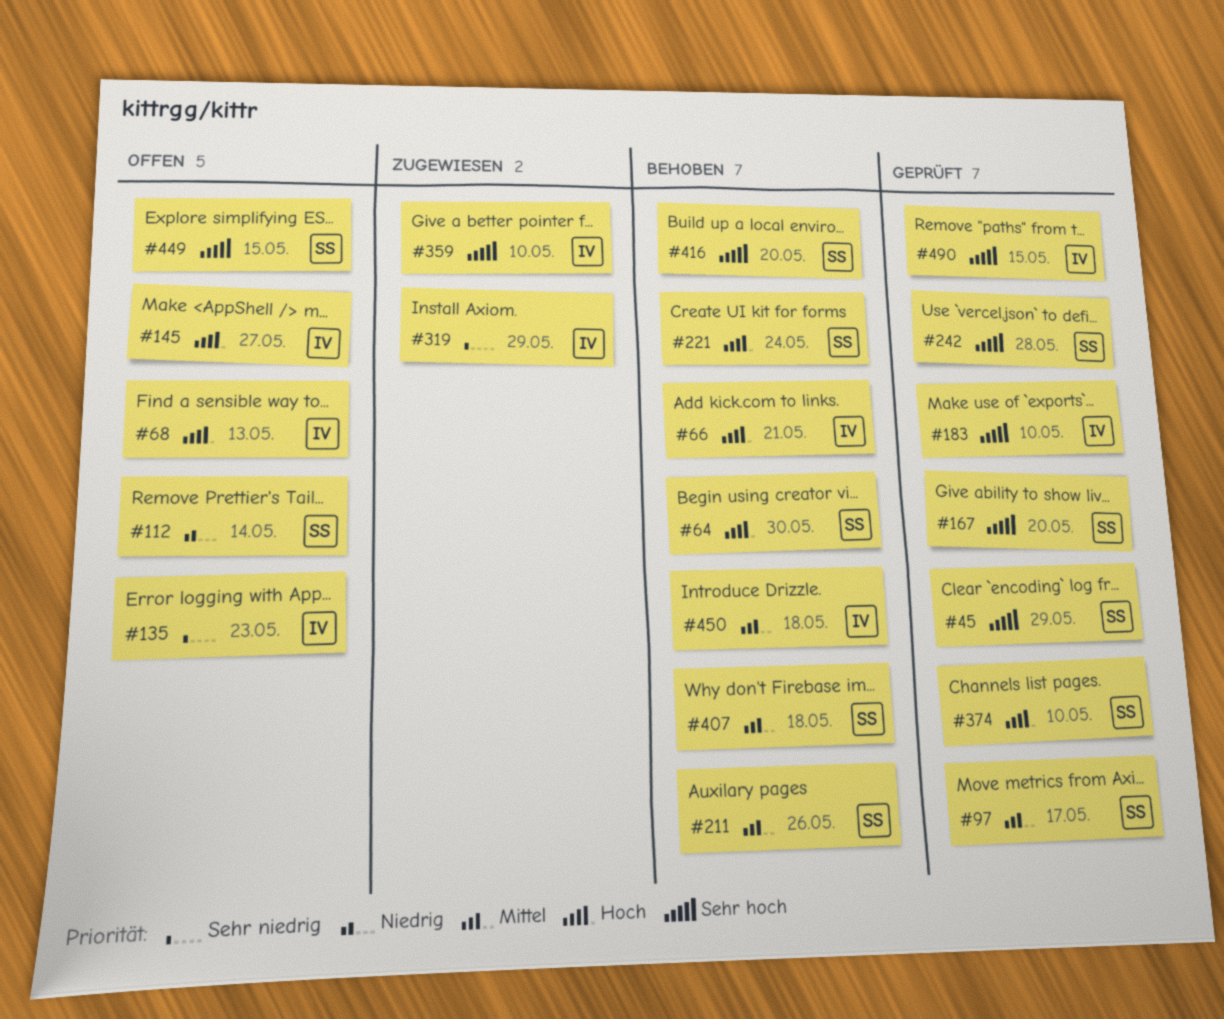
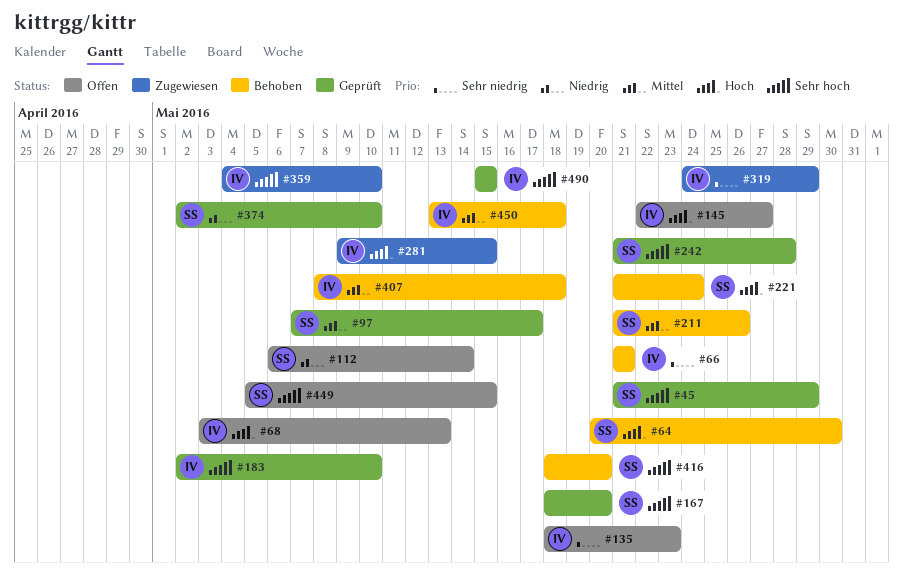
#66, priority: Hoch -> Sehr niedrig
#281: none -> present
#374, priority: Hoch -> Niedrig
#407, owner: SS -> IV

